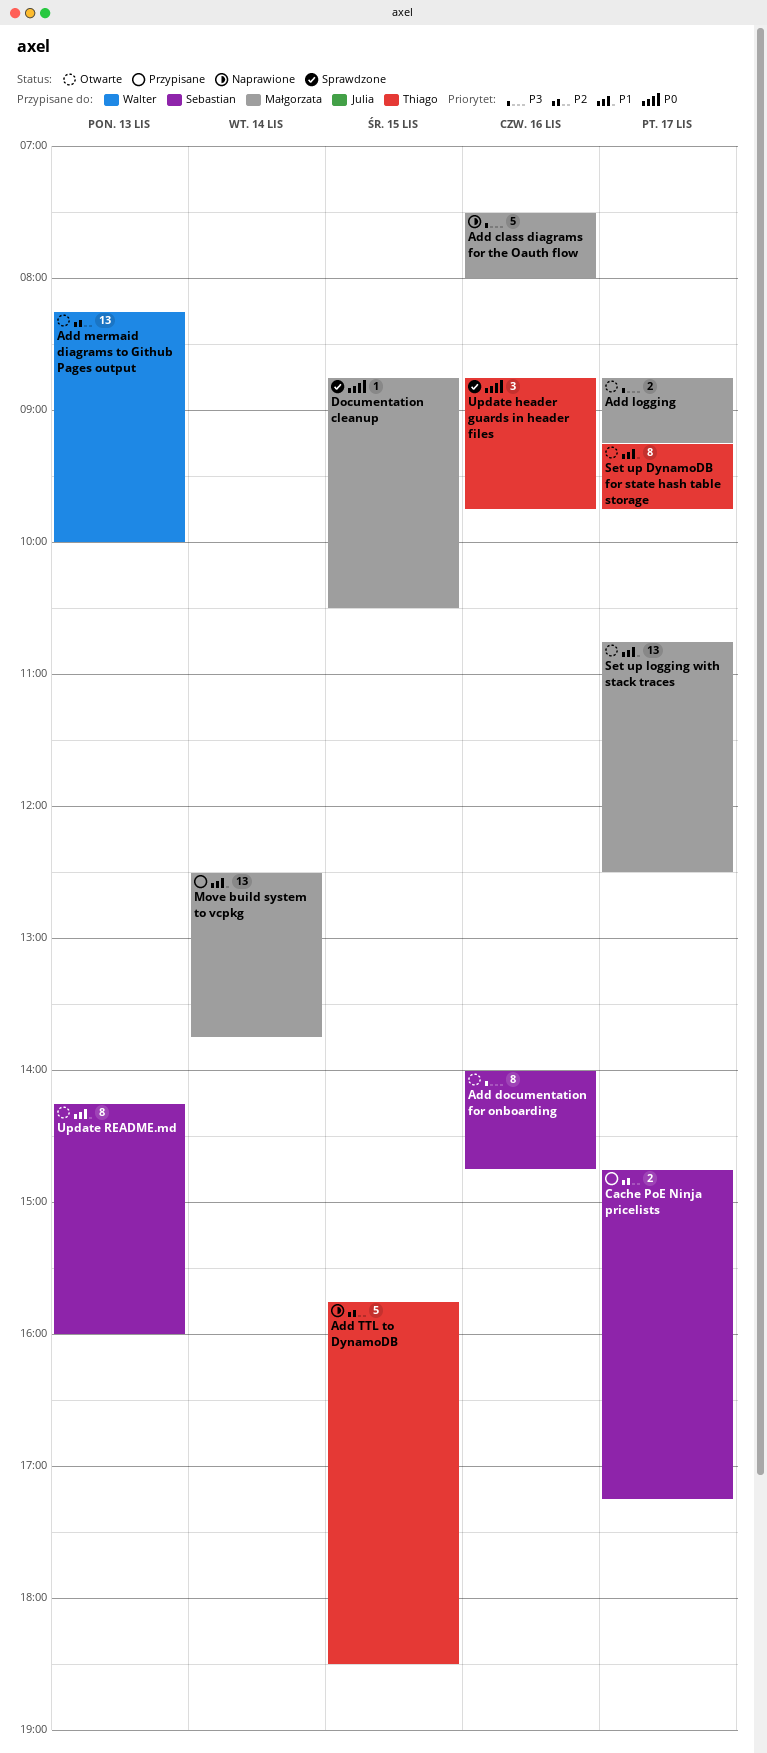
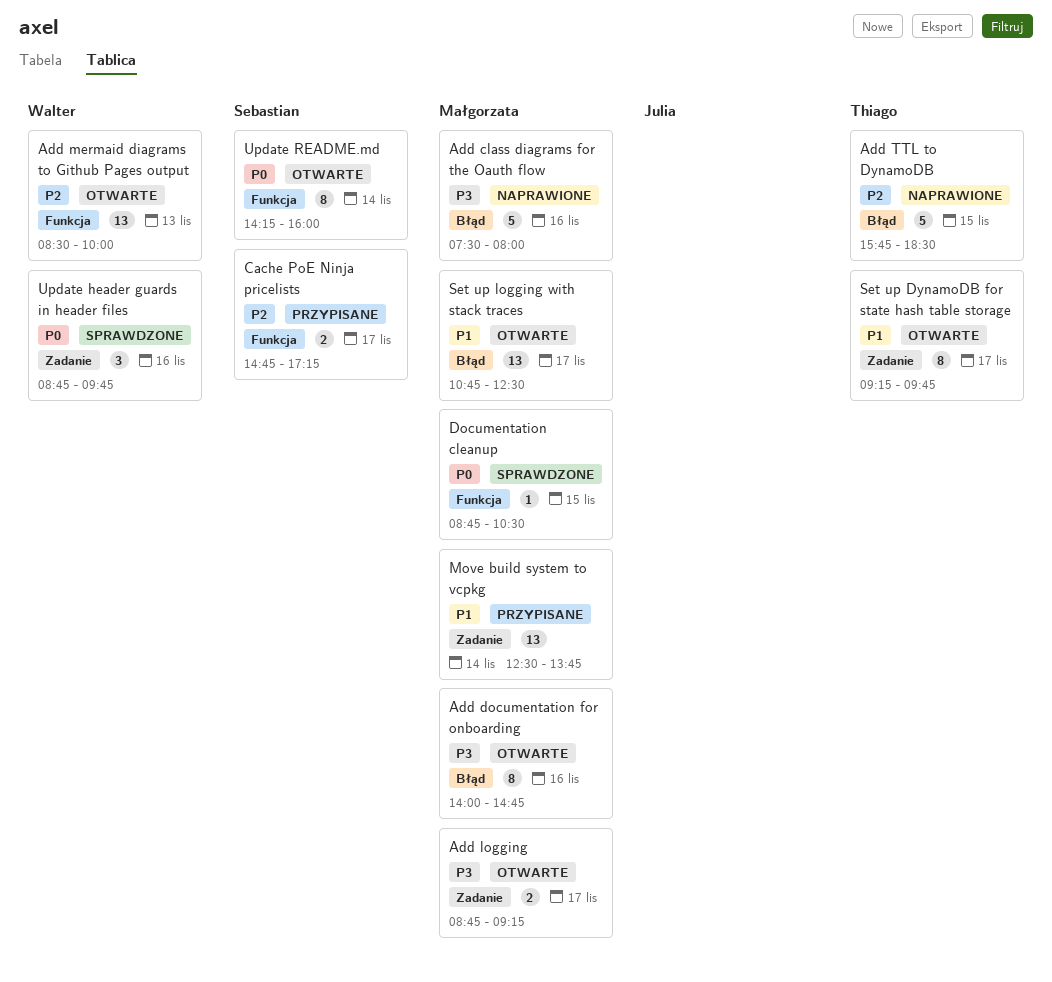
Add documentation for onboarding, owner: Sebastian -> Małgorzata
Add mermaid diagrams to Github Pages output, begins: 08:15 -> 08:30
Update header guards in header files, owner: Thiago -> Walter
Update README.md, priority: P1 -> P0
Update README.md, day: Nov 13 -> Nov 14

